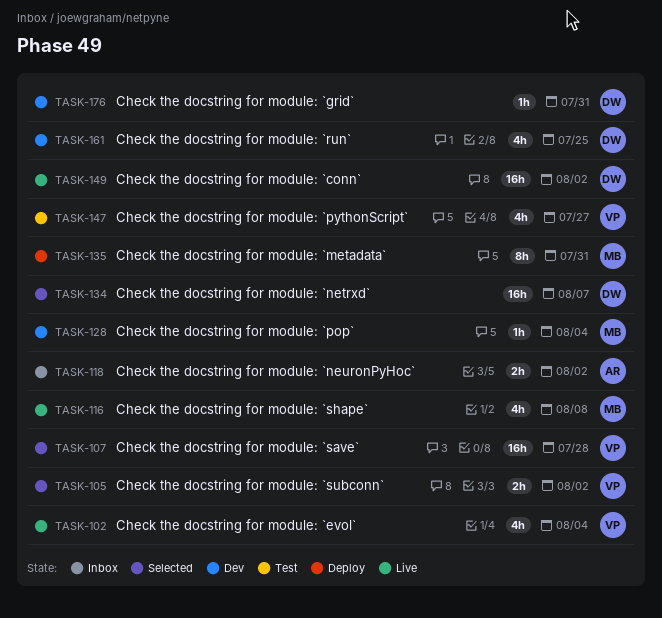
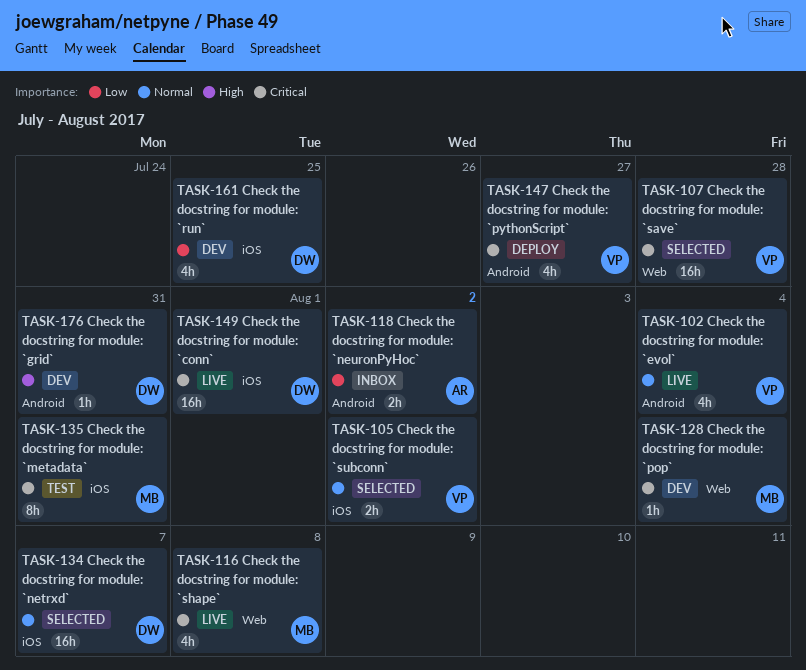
TASK-135, status: Deploy -> Test
TASK-147, status: Test -> Deploy
TASK-149, due: Aug 2 -> Aug 1

